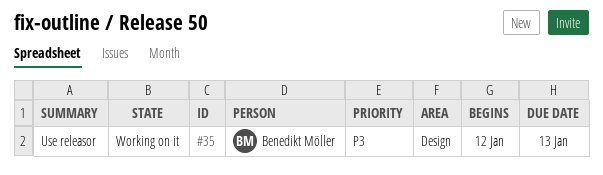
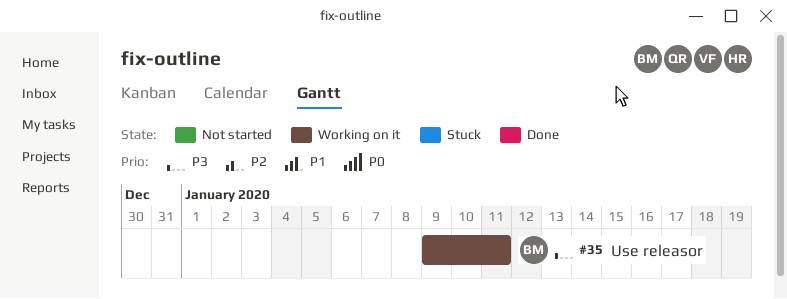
#35, start: Jan 12 -> Jan 9
#35, due: Jan 13 -> Jan 11

